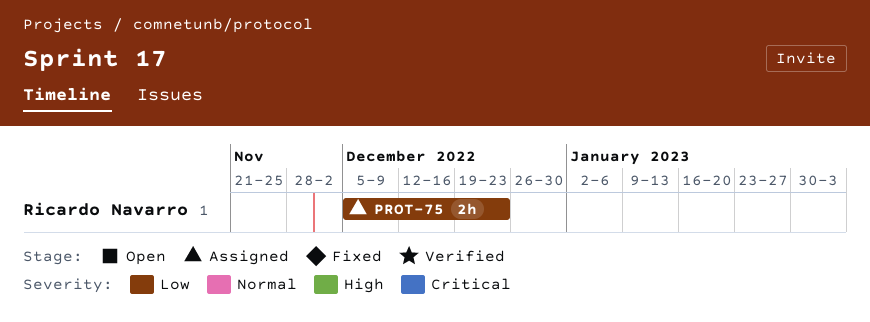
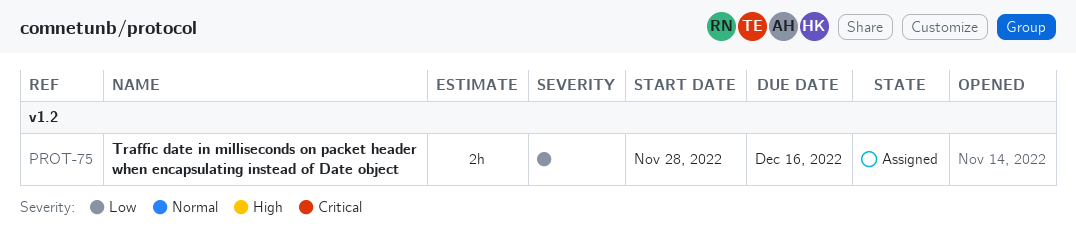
PROT-75, start: Dec 5 -> Nov 28
PROT-75, due: Dec 23 -> Dec 16

